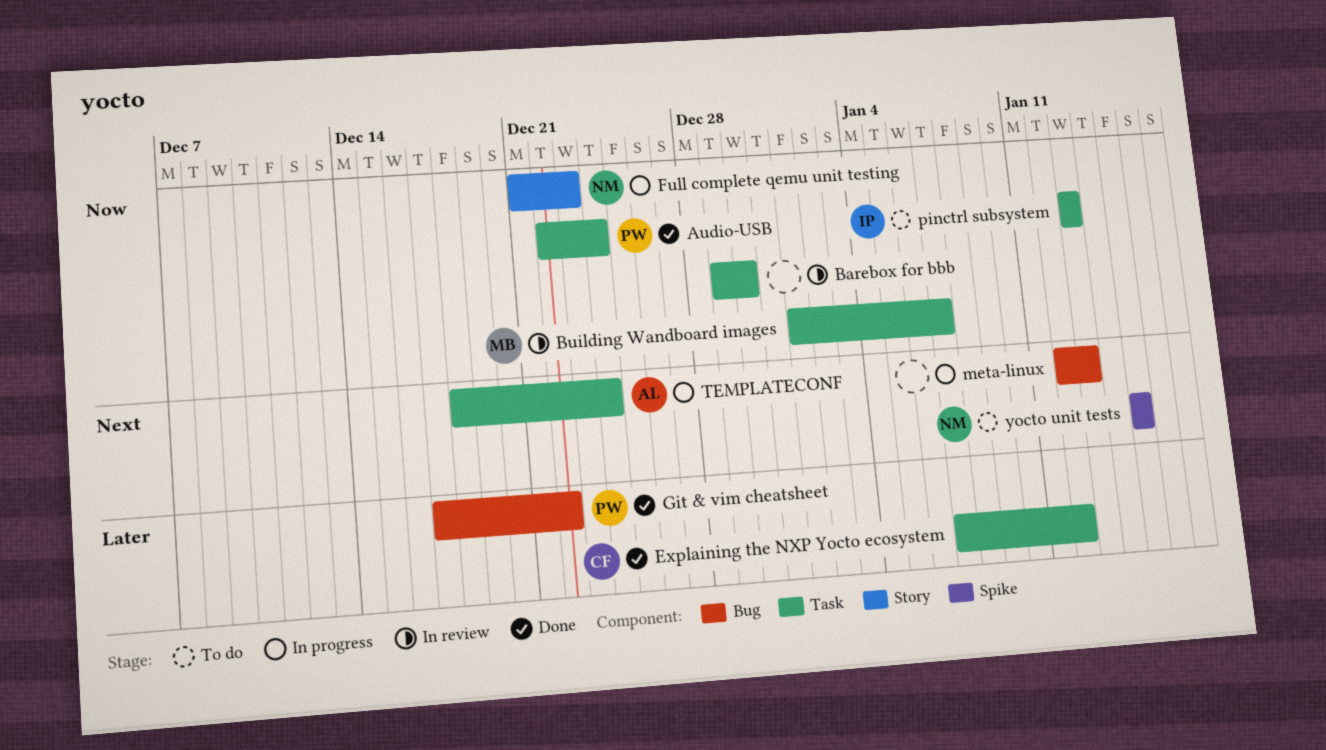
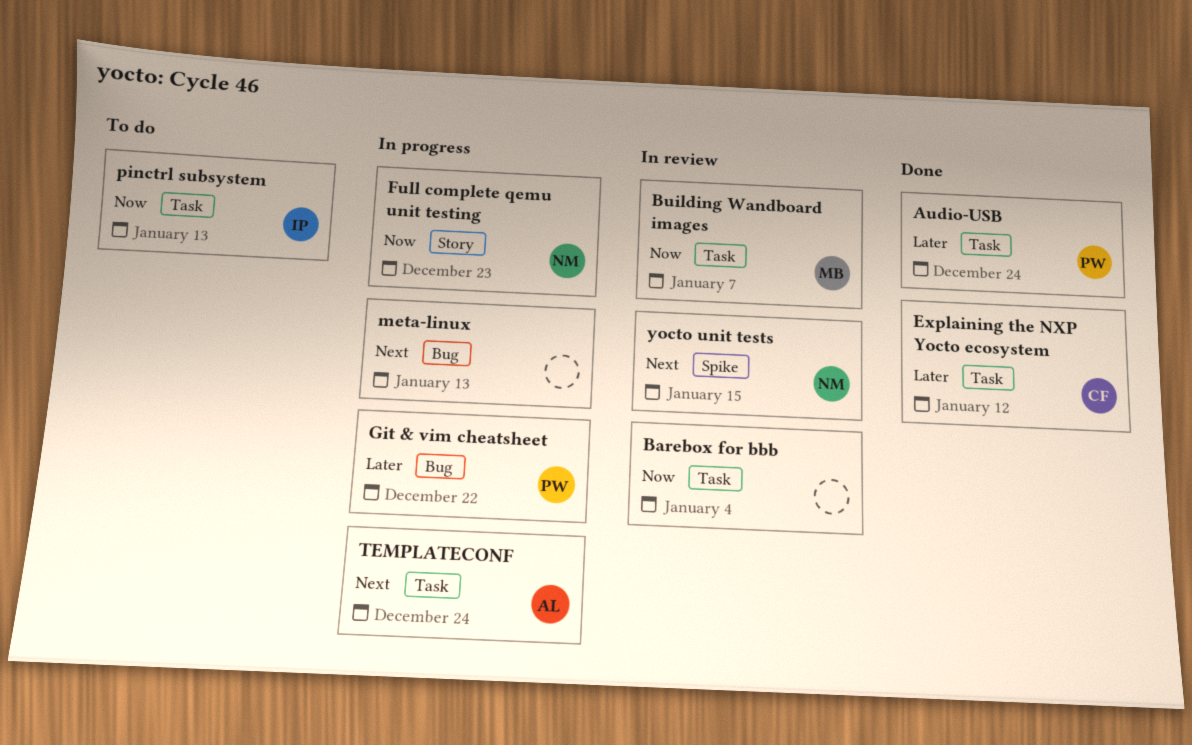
Audio-USB, priority: Now -> Later
Barebox for bbb, due: Dec 30 -> Jan 4
Git & vim cheatsheet, status: Done -> In progress
yocto unit tests, status: To do -> In review

